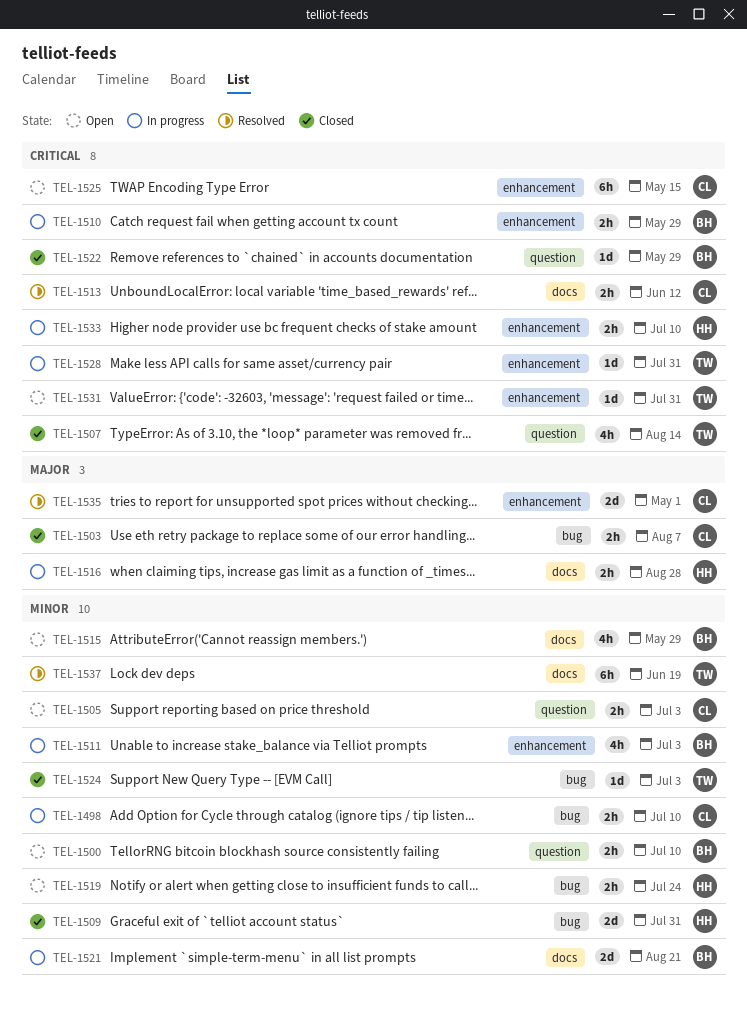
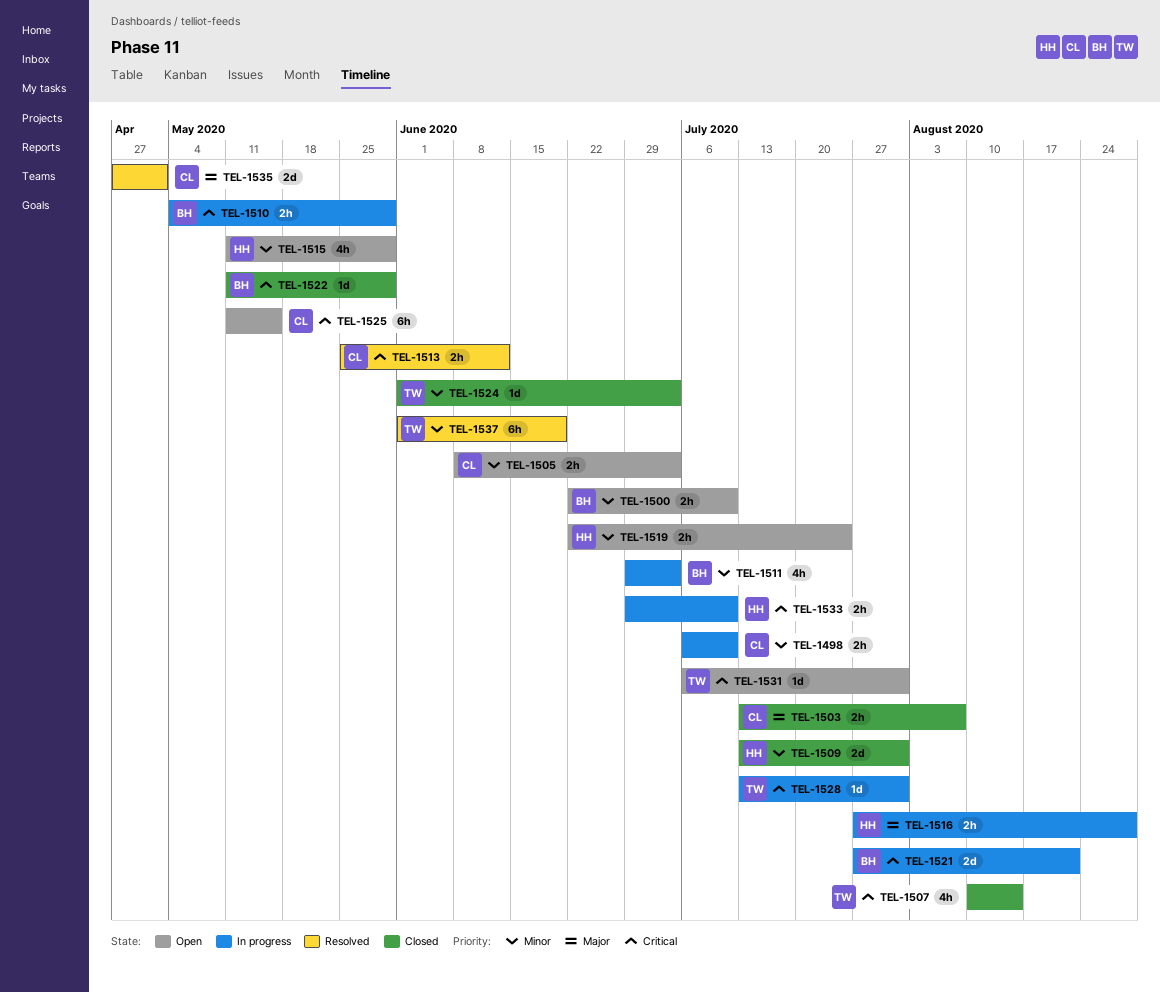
TEL-1515, owner: BH -> HH
TEL-1521, priority: Minor -> Critical

